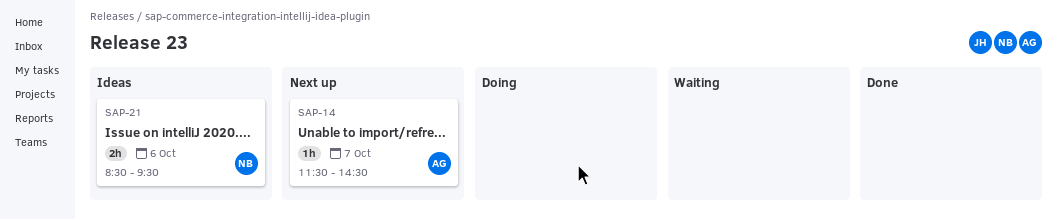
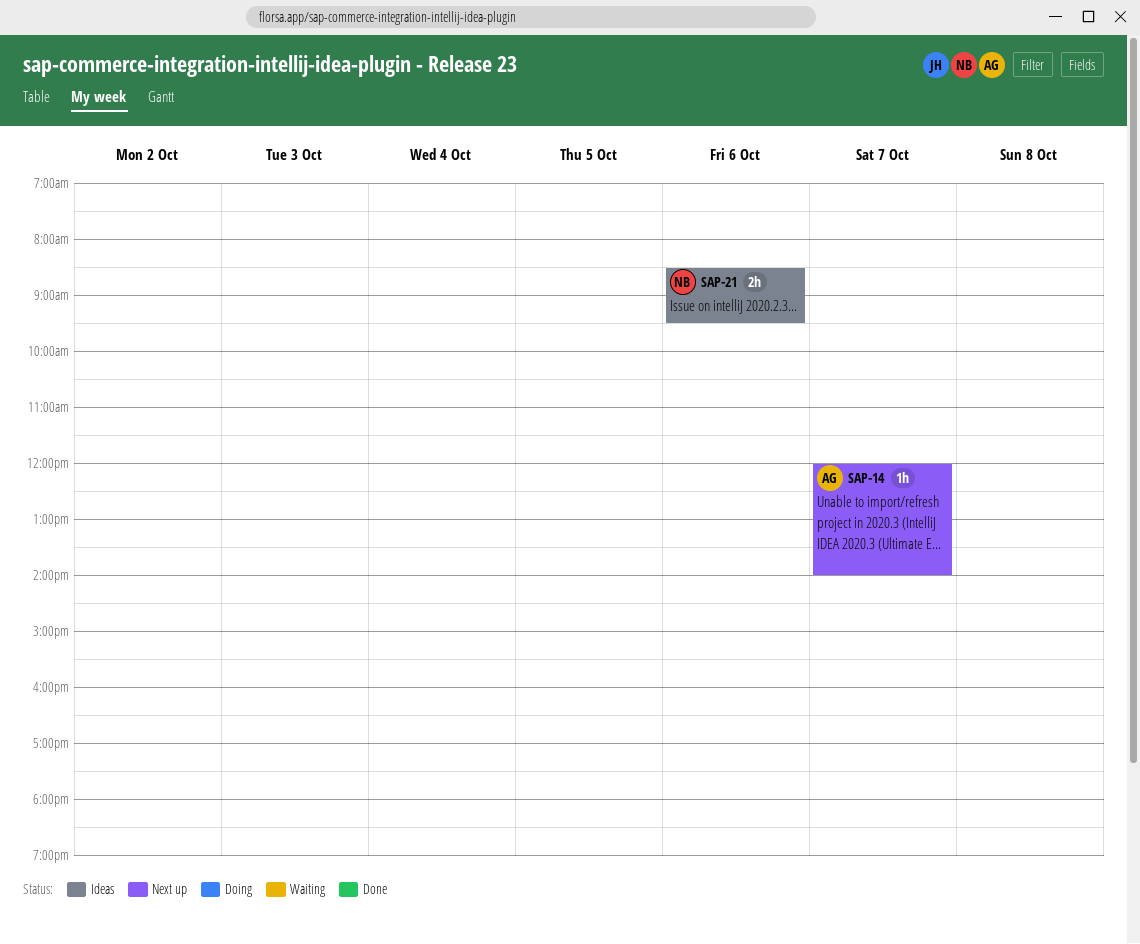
SAP-14, begins: 11:30 -> 12:00
SAP-14, ends: 14:30 -> 14:00

